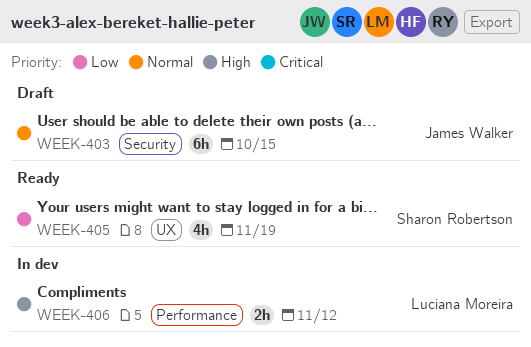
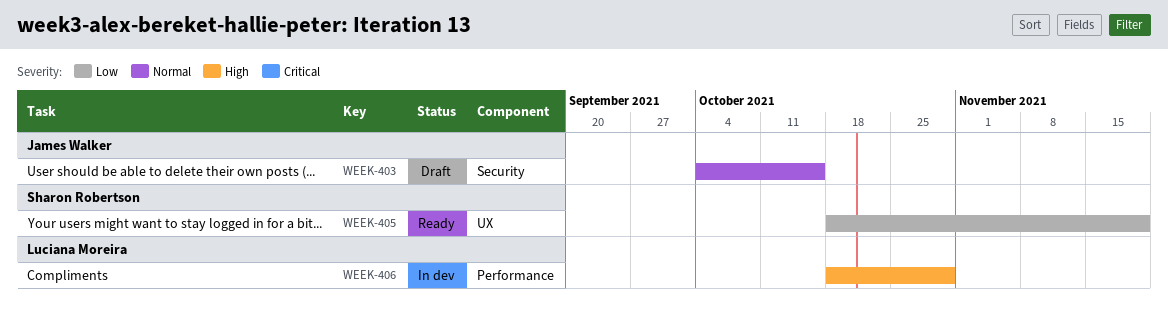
WEEK-406, due: Nov 12 -> Oct 29

